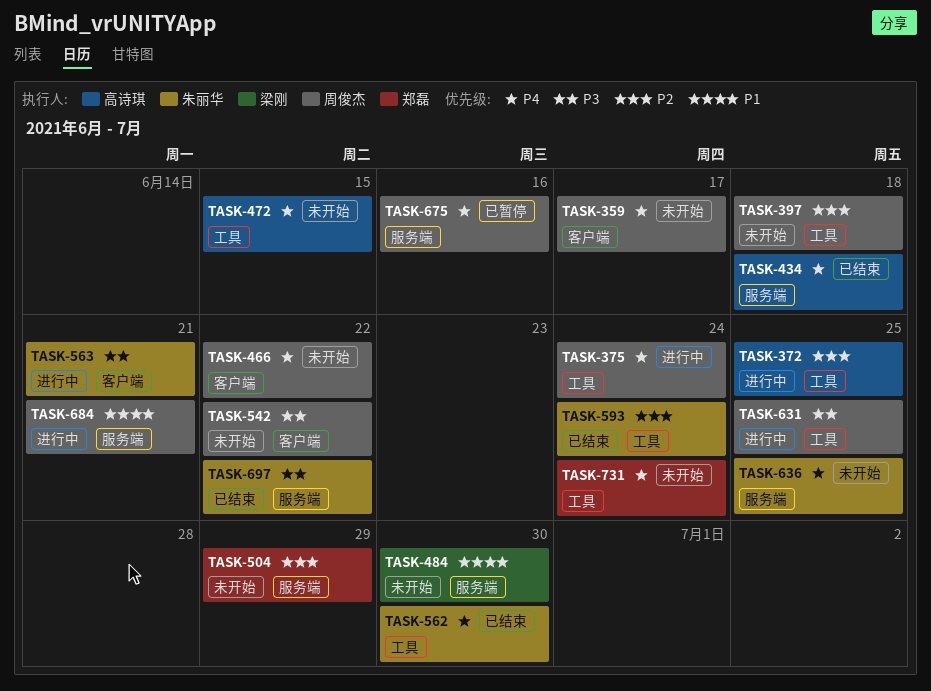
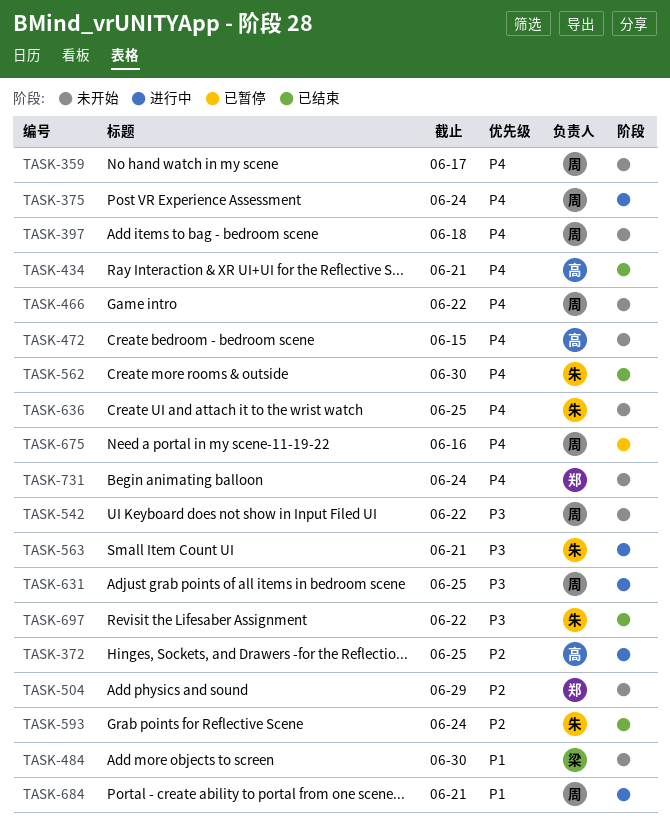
TASK-397, priority: P2 -> P4
TASK-434, due: Jun 18 -> Jun 21

